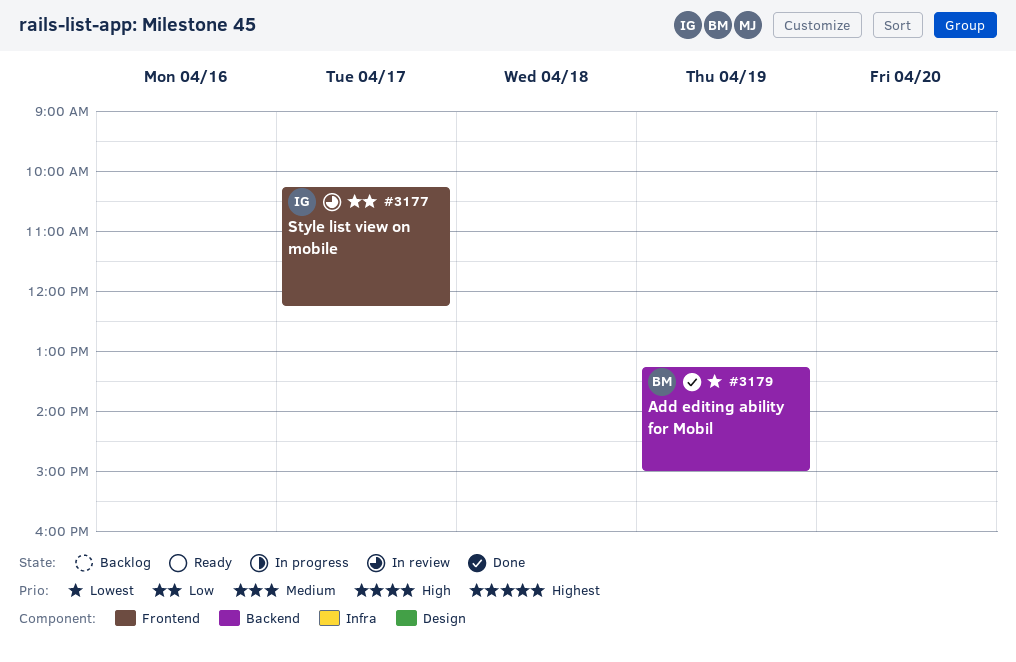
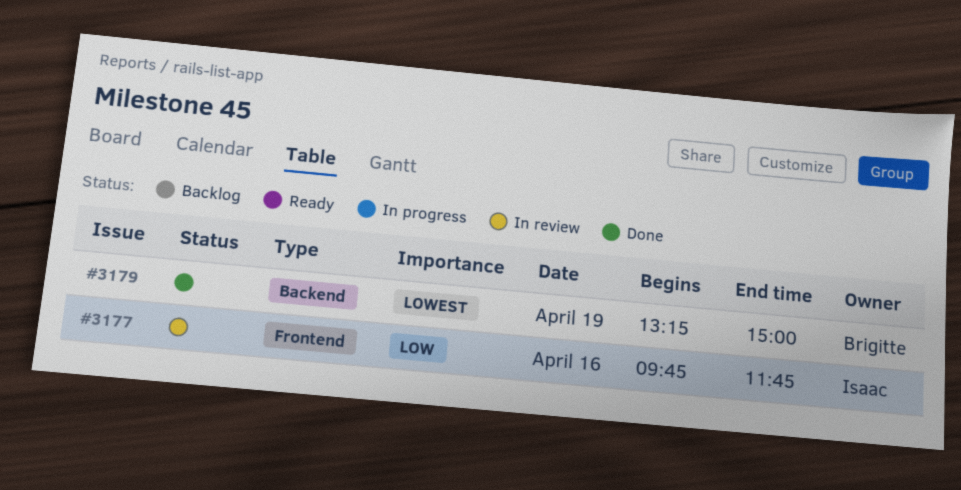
#3177, day: Apr 17 -> Apr 16
#3177, begins: 10:15 -> 09:45
#3177, ends: 12:15 -> 11:45

